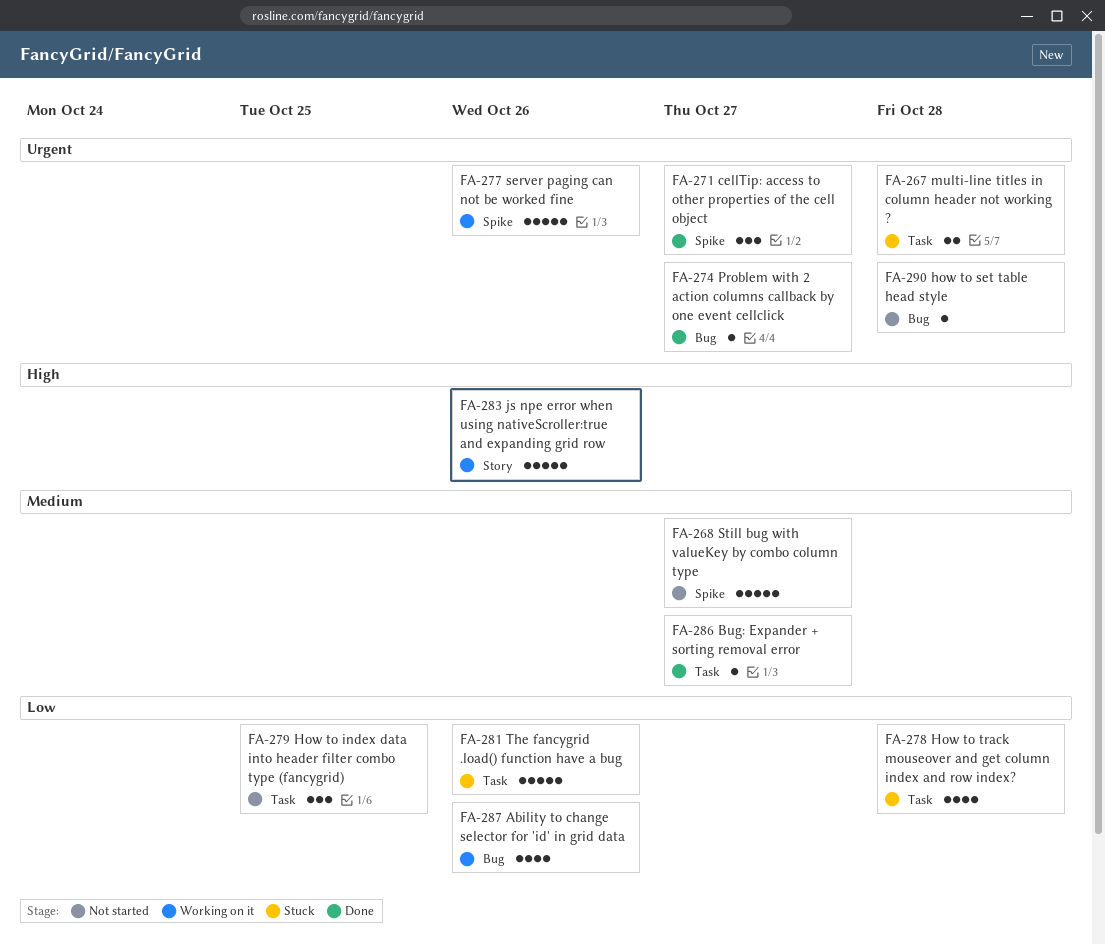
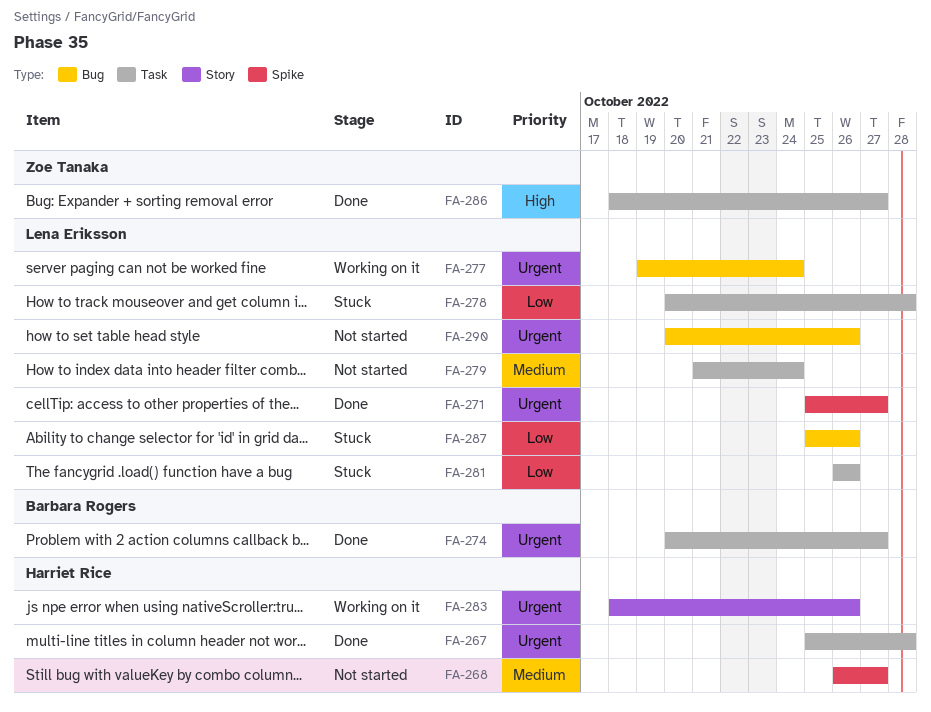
FA-267, status: Stuck -> Done
FA-274, label: Bug -> Task
FA-277, label: Spike -> Bug
FA-277, due: Oct 26 -> Oct 24
FA-279, priority: Low -> Medium
FA-279, due: Oct 25 -> Oct 24
FA-283, priority: High -> Urgent
FA-286, priority: Medium -> High
FA-287, status: Working on it -> Stuck
FA-290, due: Oct 28 -> Oct 26

